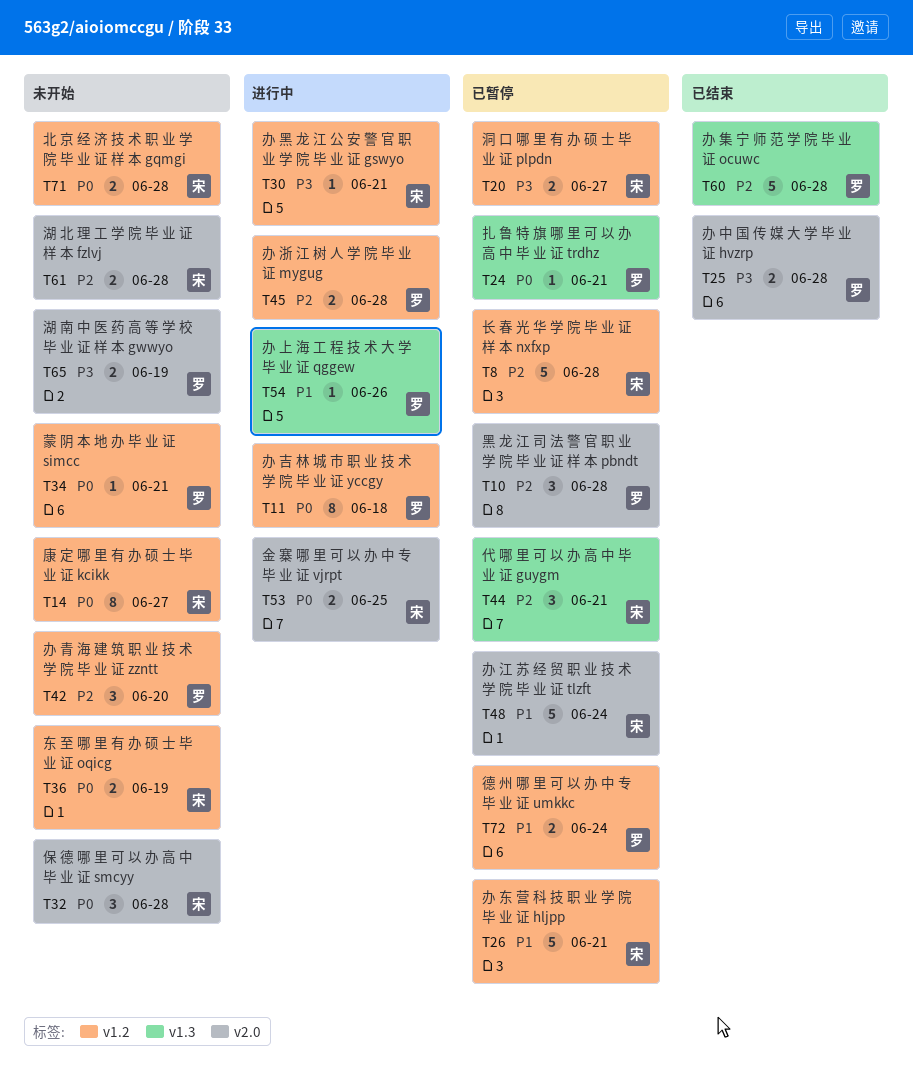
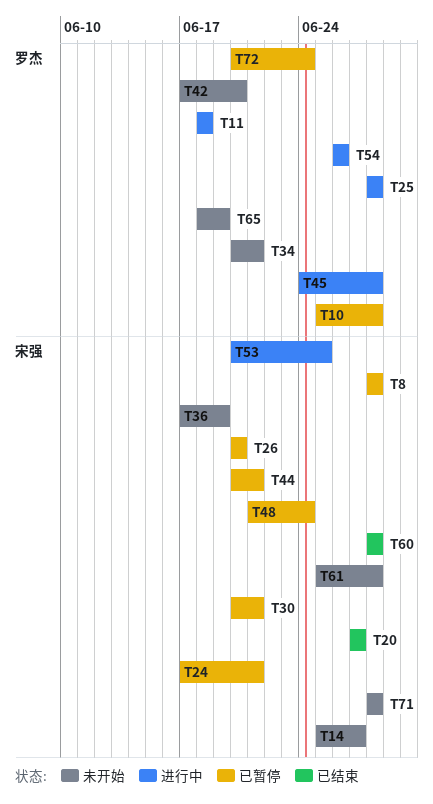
T20, status: 已暂停 -> 已结束
T24, owner: 罗杰 -> 宋强
T25, status: 已结束 -> 进行中
T26, due: Jun 21 -> Jun 20
T30, status: 进行中 -> 已暂停
T32: present -> none
T60, owner: 罗杰 -> 宋强

